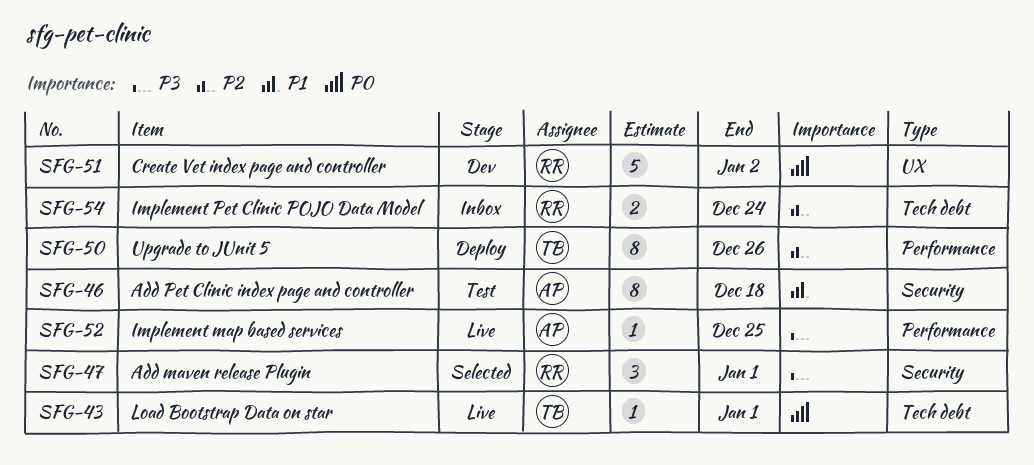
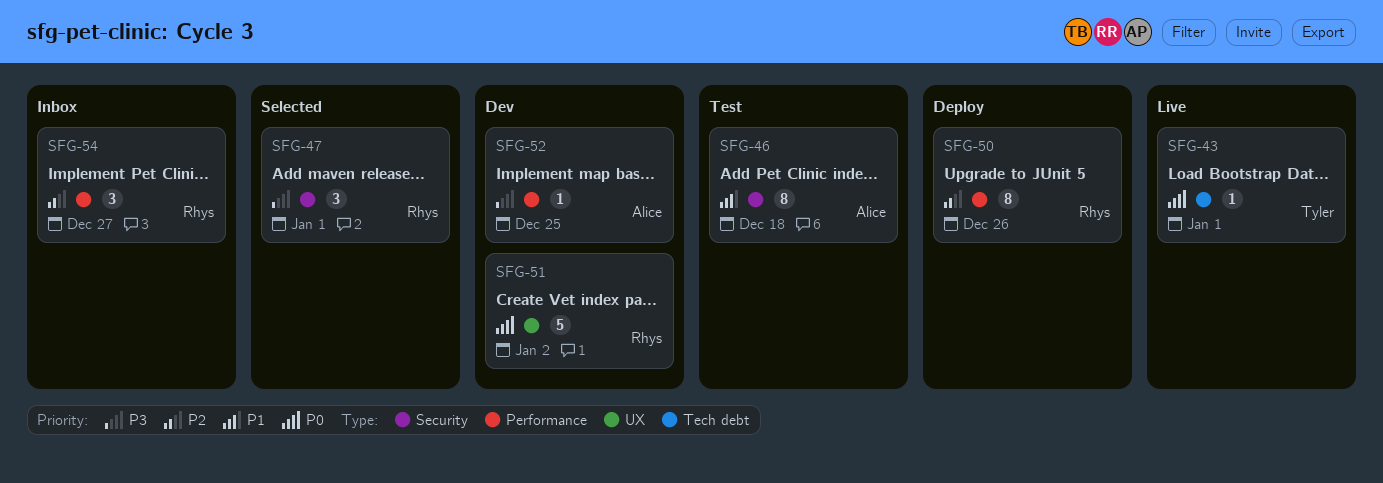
SFG-50, owner: Tyler -> Rhys
SFG-52, status: Live -> Dev
SFG-54, label: Tech debt -> Performance
SFG-54, estimate: 2 -> 3
SFG-54, due: Dec 24 -> Dec 27

